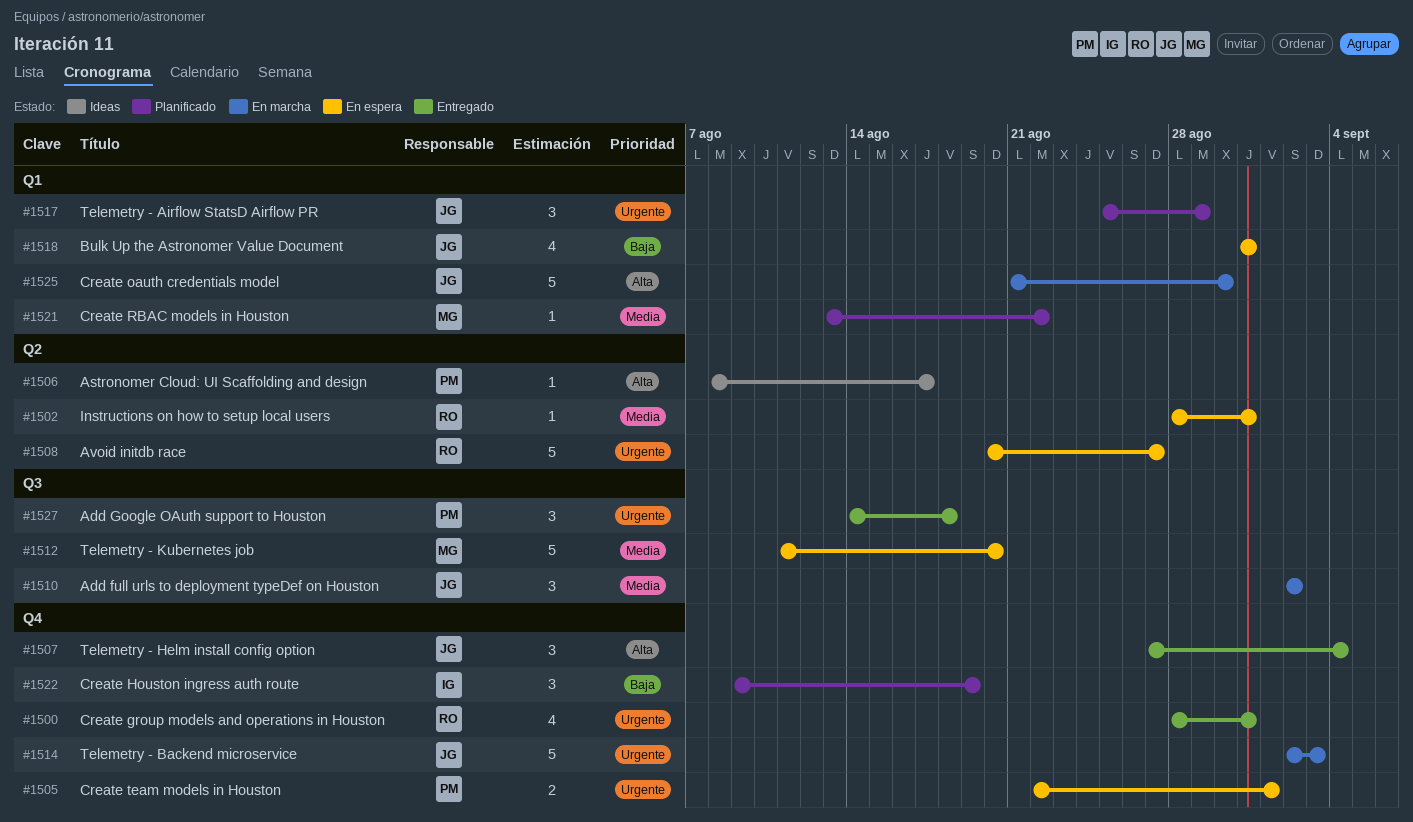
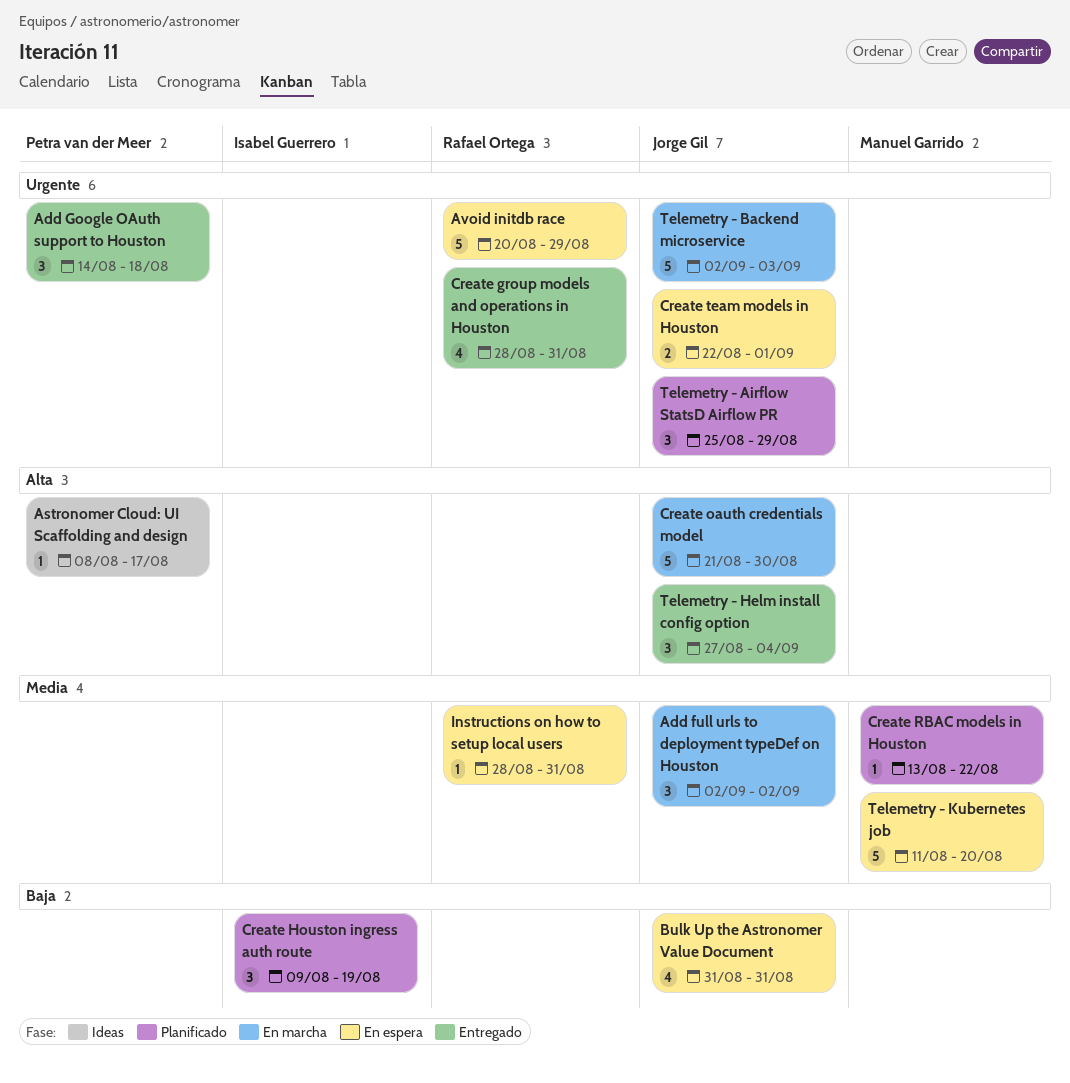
Avoid initdb race, due: Aug 27 -> Aug 29
Create team models in Houston, owner: Petra van der Meer -> Jorge Gil

